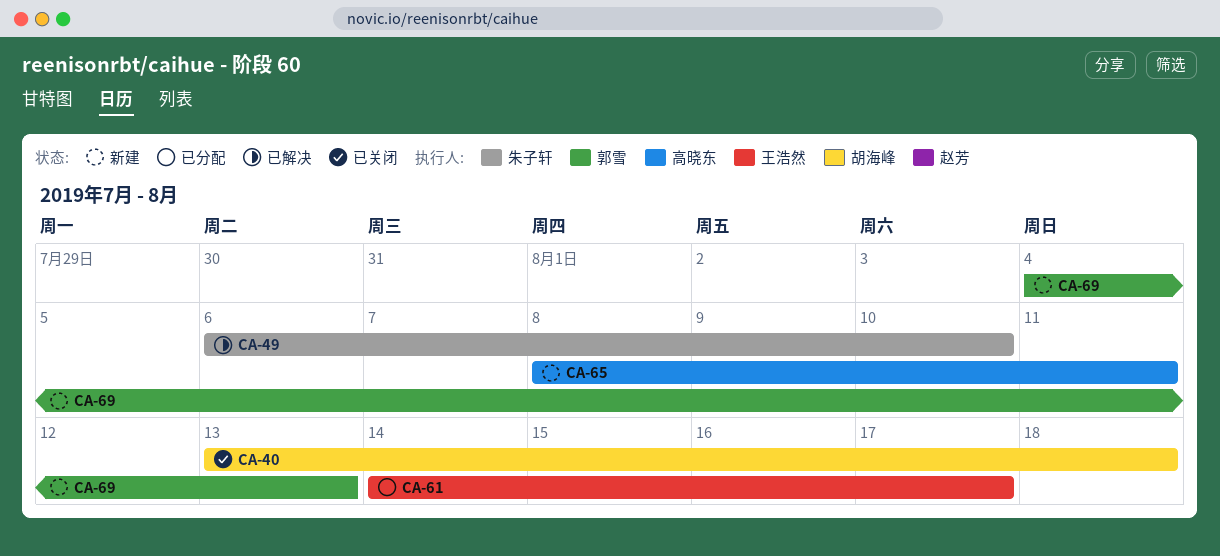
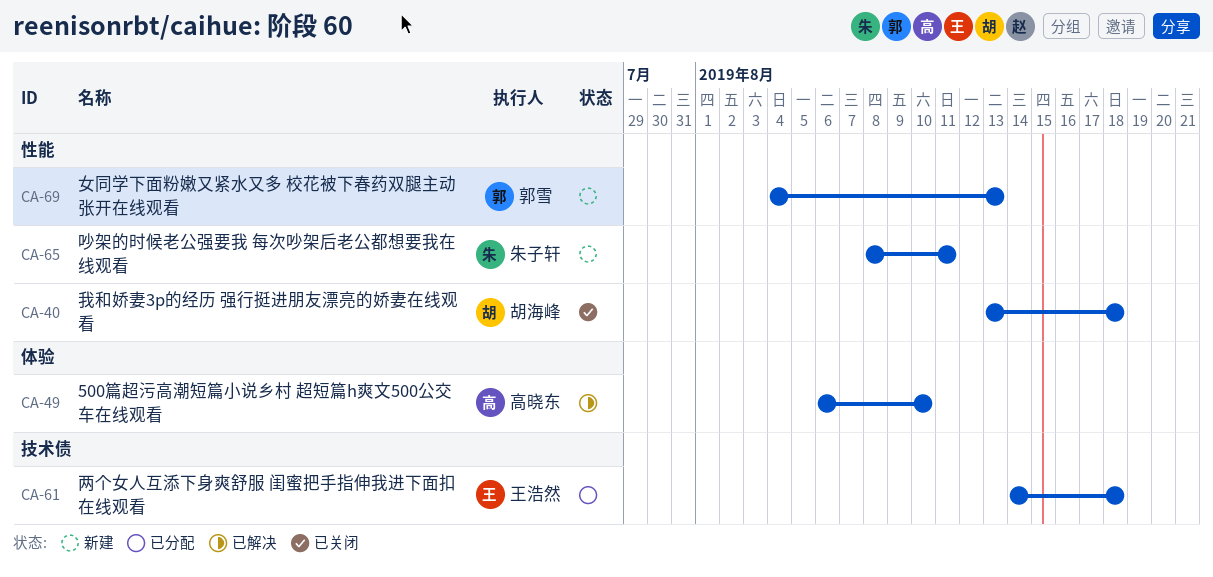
CA-49, owner: 朱子轩 -> 高晓东
CA-61, due: Aug 17 -> Aug 18
CA-65, owner: 高晓东 -> 朱子轩

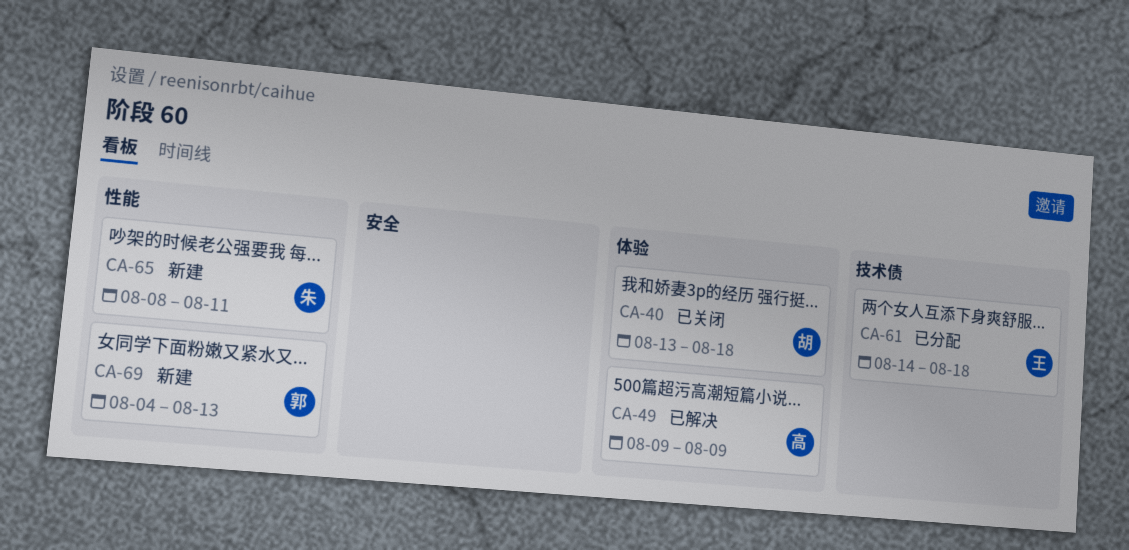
CA-40, label: 性能 -> 体验
CA-49, start: Aug 6 -> Aug 9
CA-49, due: Aug 10 -> Aug 9

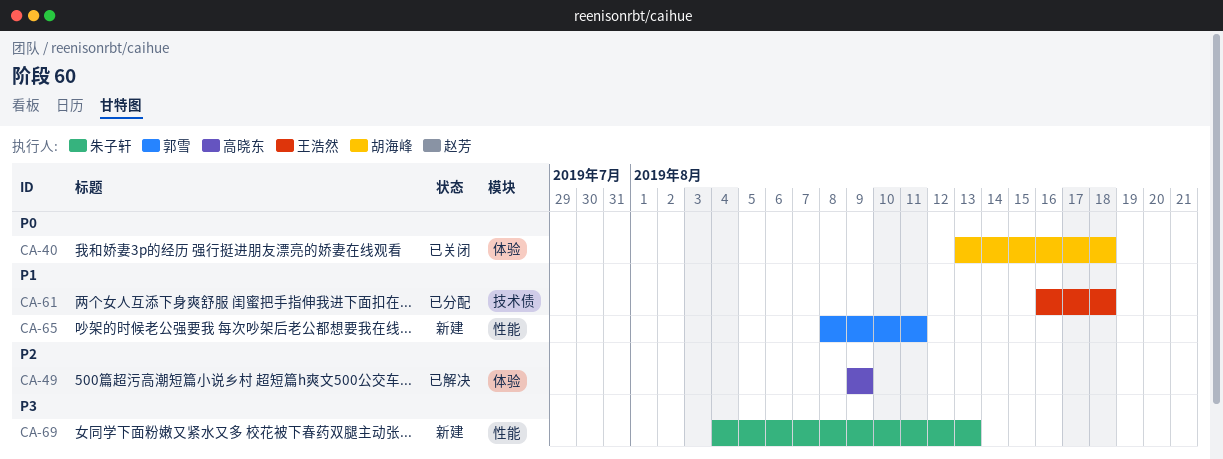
CA-61, start: Aug 14 -> Aug 16
CA-65, owner: 朱子轩 -> 郭雪
CA-69, owner: 郭雪 -> 朱子轩

